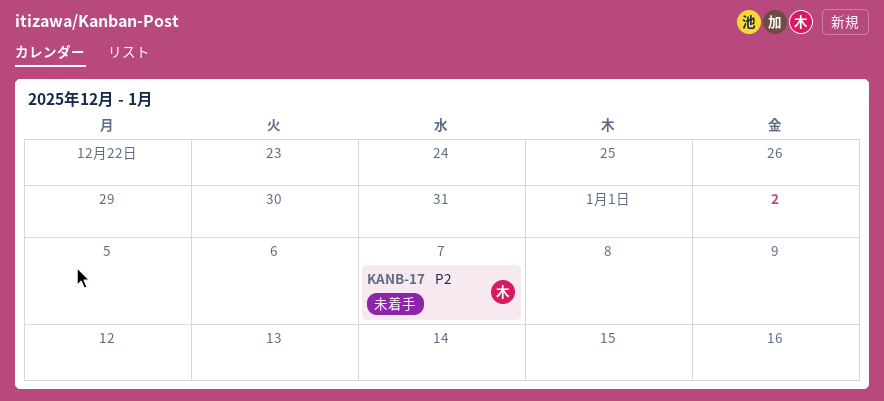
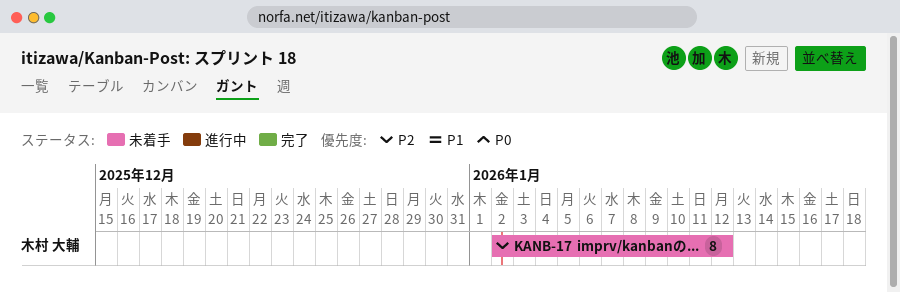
KANB-17, due: Jan 7 -> Jan 12

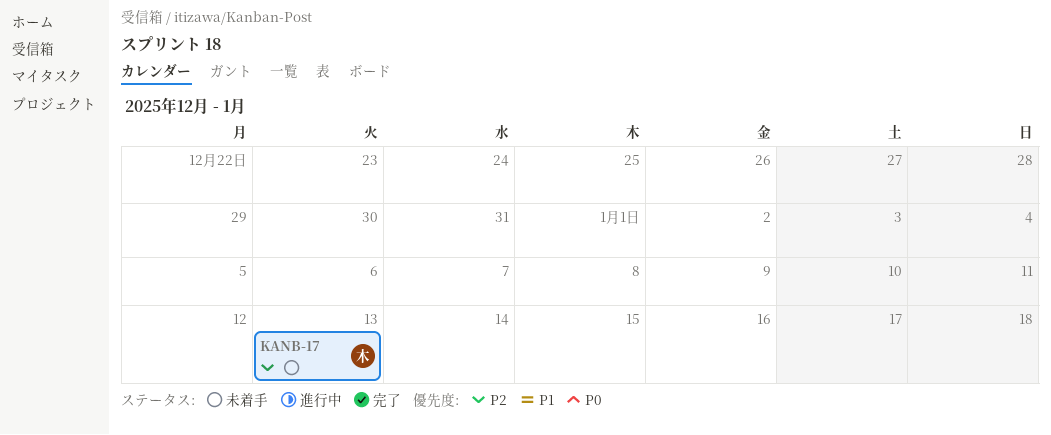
KANB-17, due: Jan 12 -> Jan 13

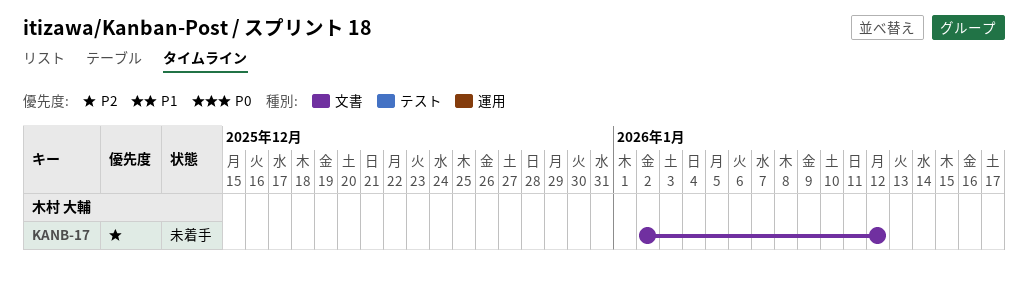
KANB-17, due: Jan 13 -> Jan 12

